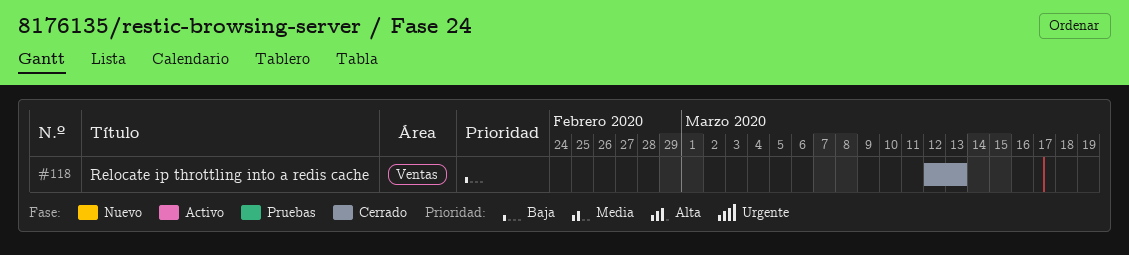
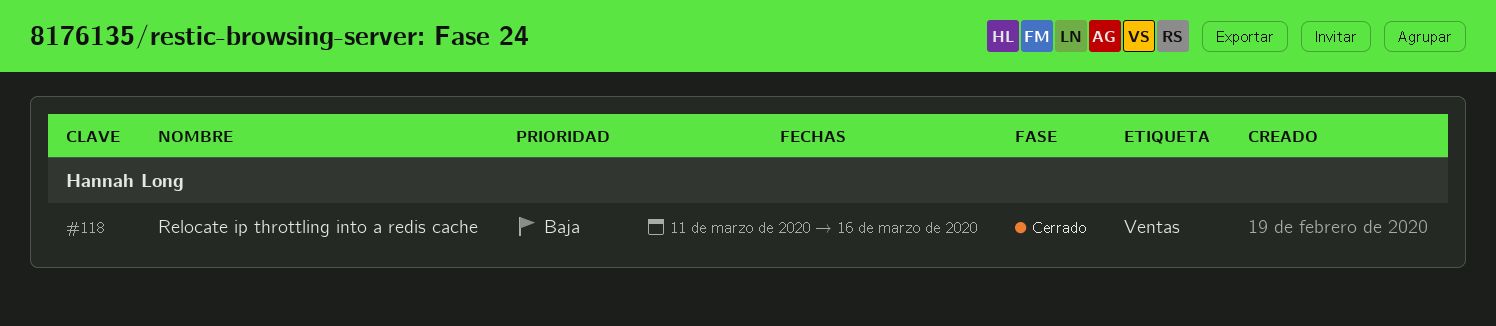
#118, start: Mar 12 -> Mar 11
#118, due: Mar 13 -> Mar 16

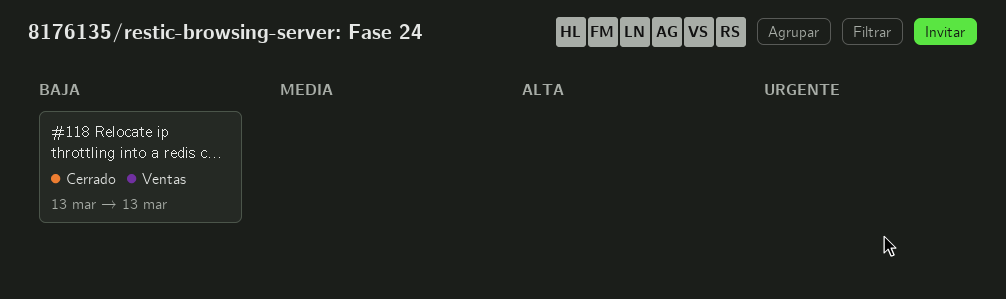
#118, start: Mar 11 -> Mar 13
#118, due: Mar 16 -> Mar 13

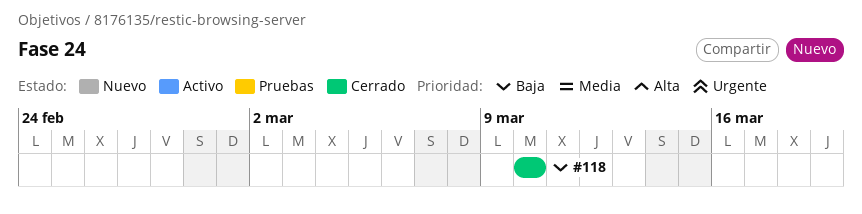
#118, start: Mar 13 -> Mar 10
#118, due: Mar 13 -> Mar 10

